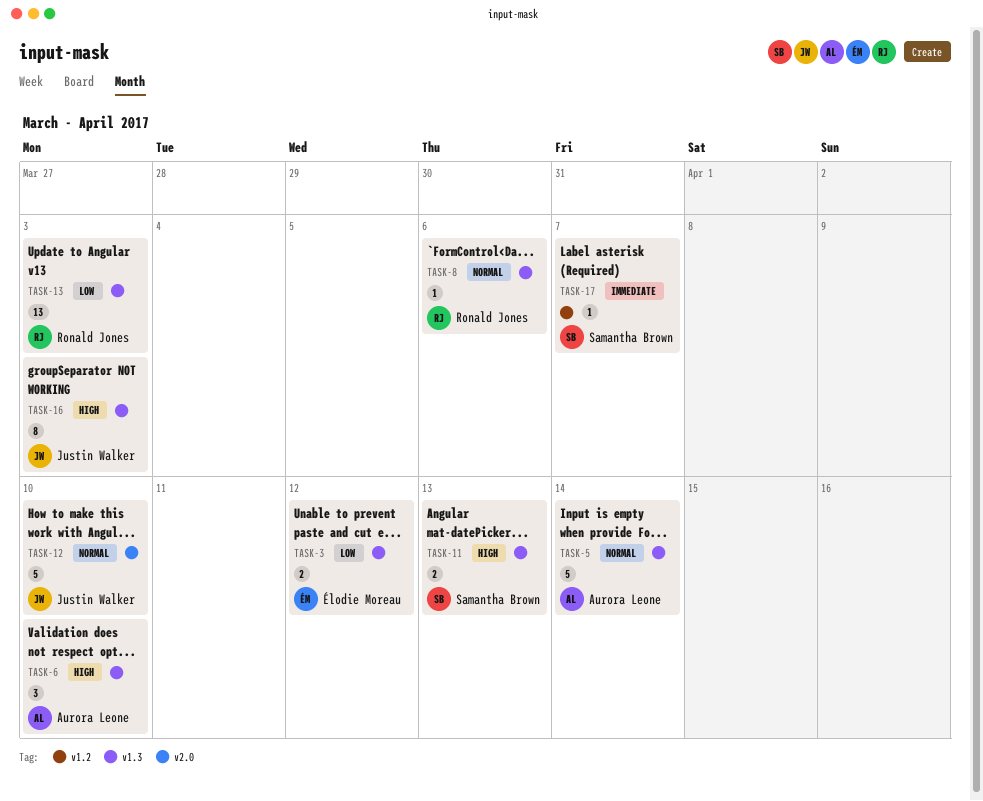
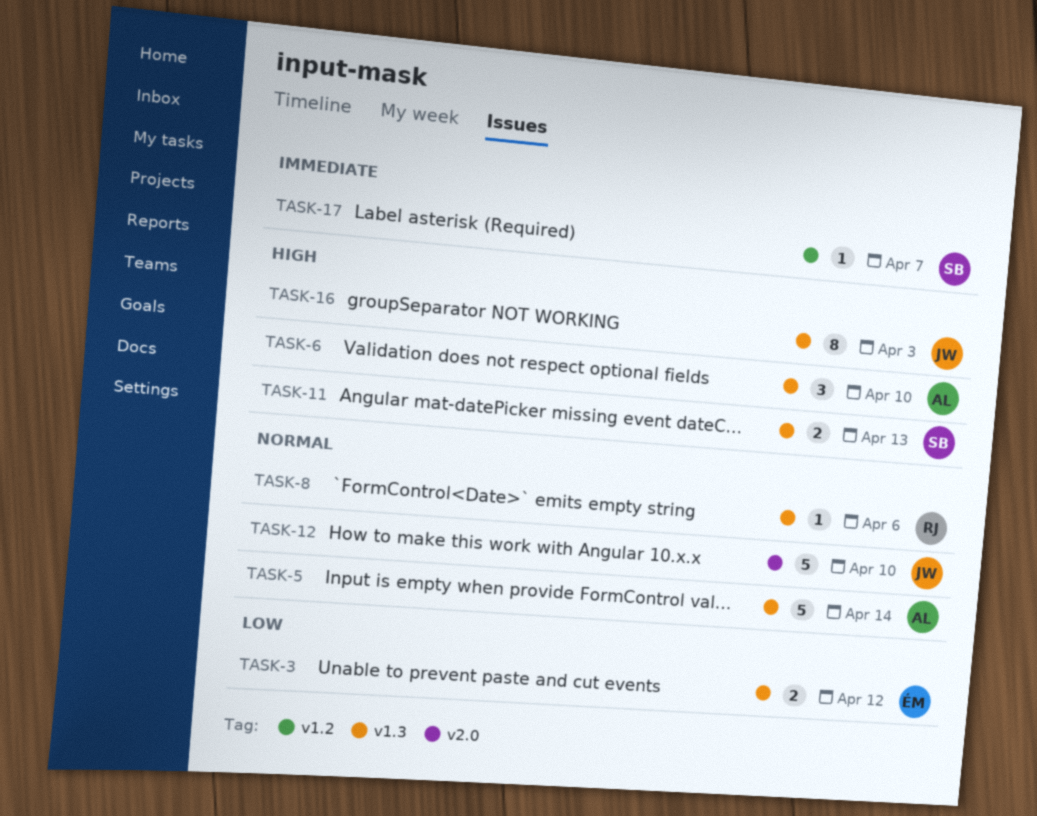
TASK-13: present -> none

